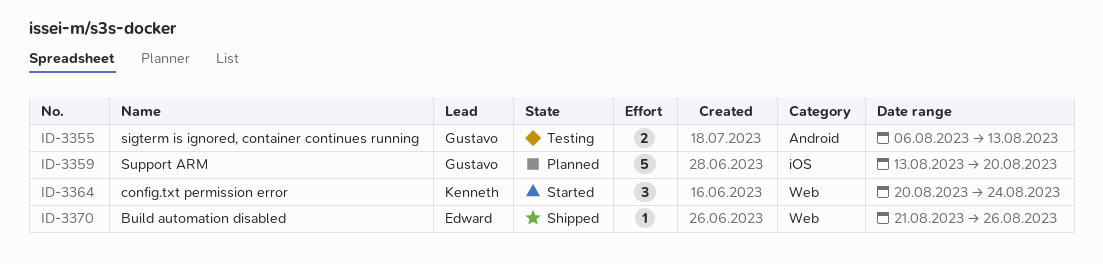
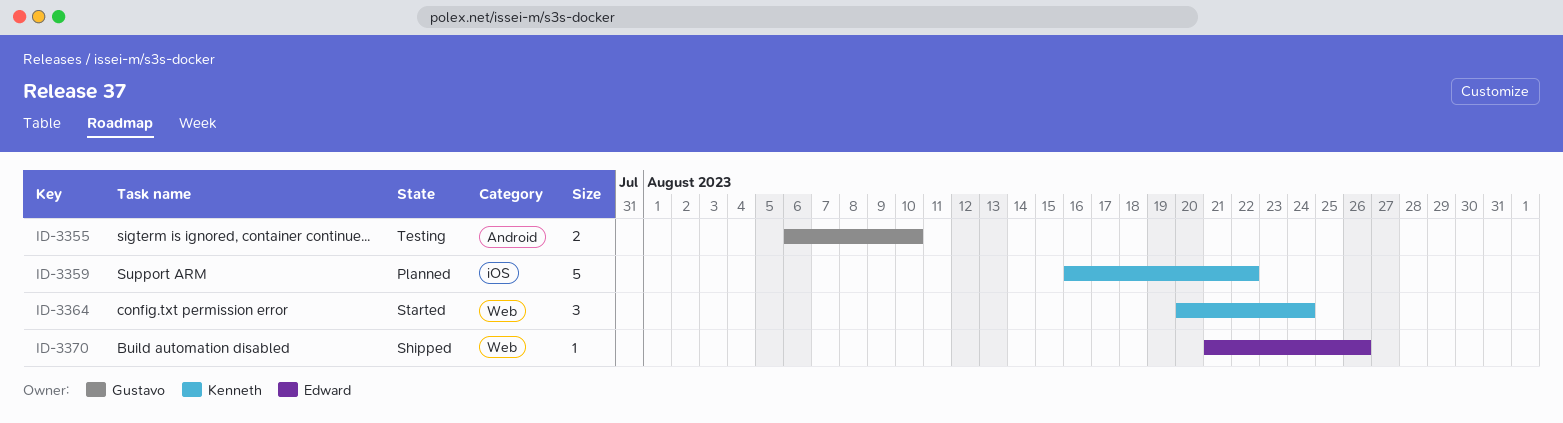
ID-3355, due: Aug 13 -> Aug 10
ID-3359, owner: Gustavo -> Kenneth
ID-3359, start: Aug 13 -> Aug 16
ID-3359, due: Aug 20 -> Aug 22

